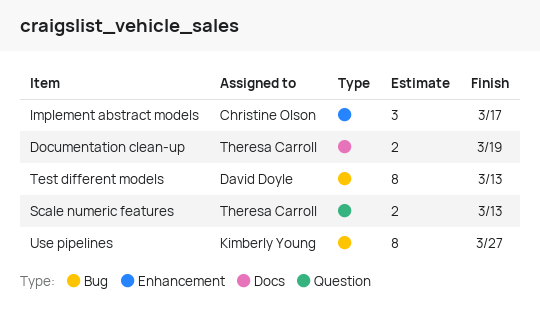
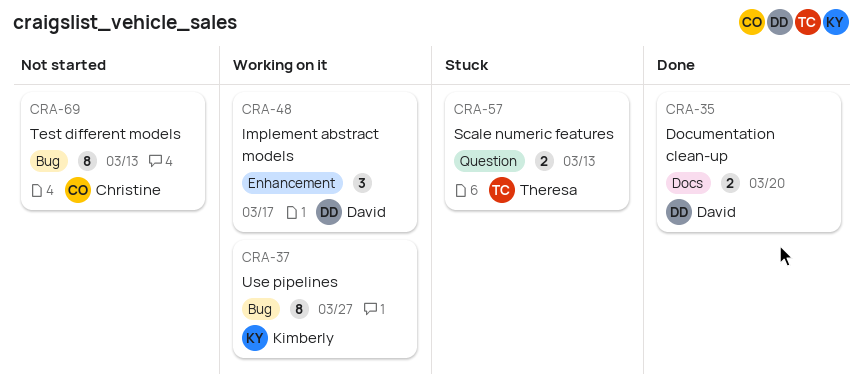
Documentation clean-up, owner: Theresa Carroll -> David Doyle
Documentation clean-up, due: Mar 19 -> Mar 20
Implement abstract models, owner: Christine Olson -> David Doyle
Test different models, owner: David Doyle -> Christine Olson

